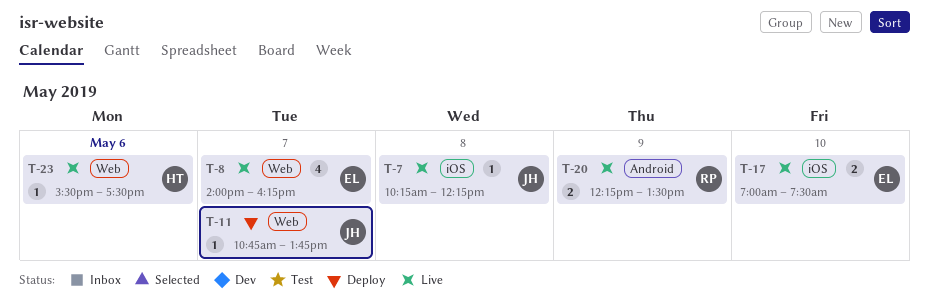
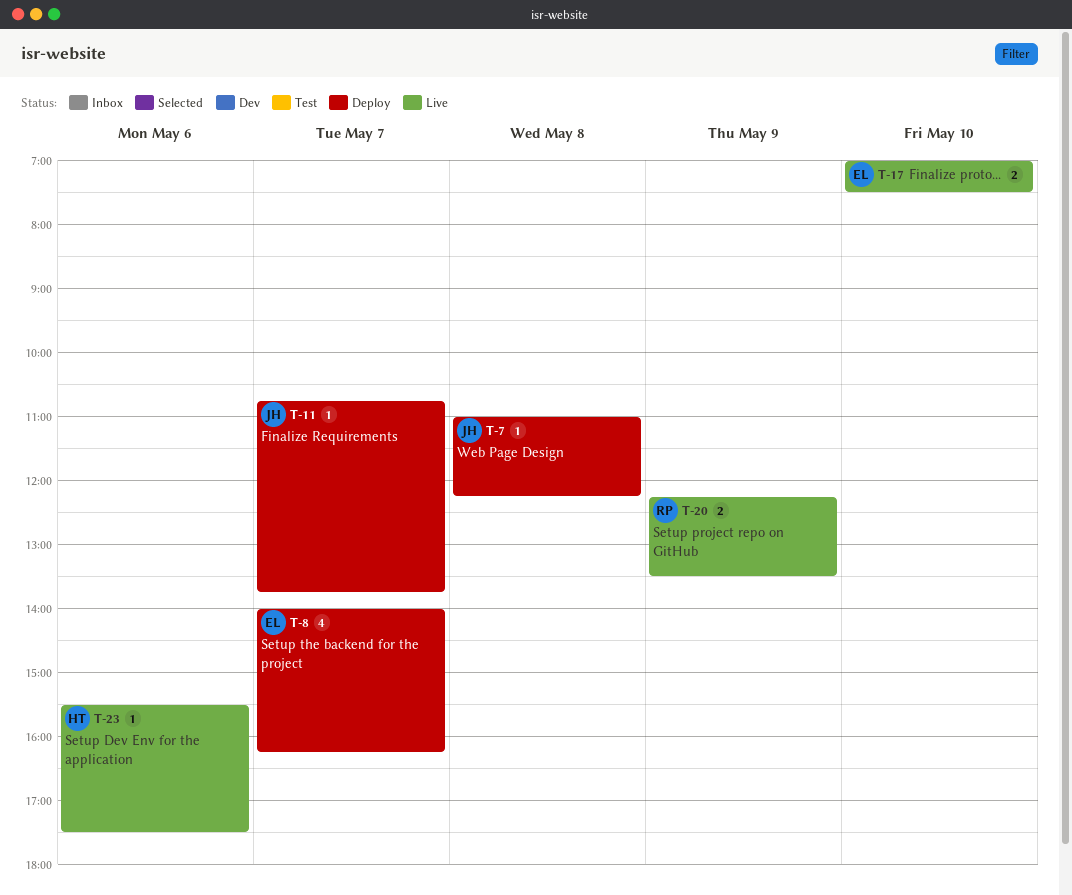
T-7, status: Live -> Deploy
T-7, begins: 10:15 -> 11:00
T-8, status: Live -> Deploy

